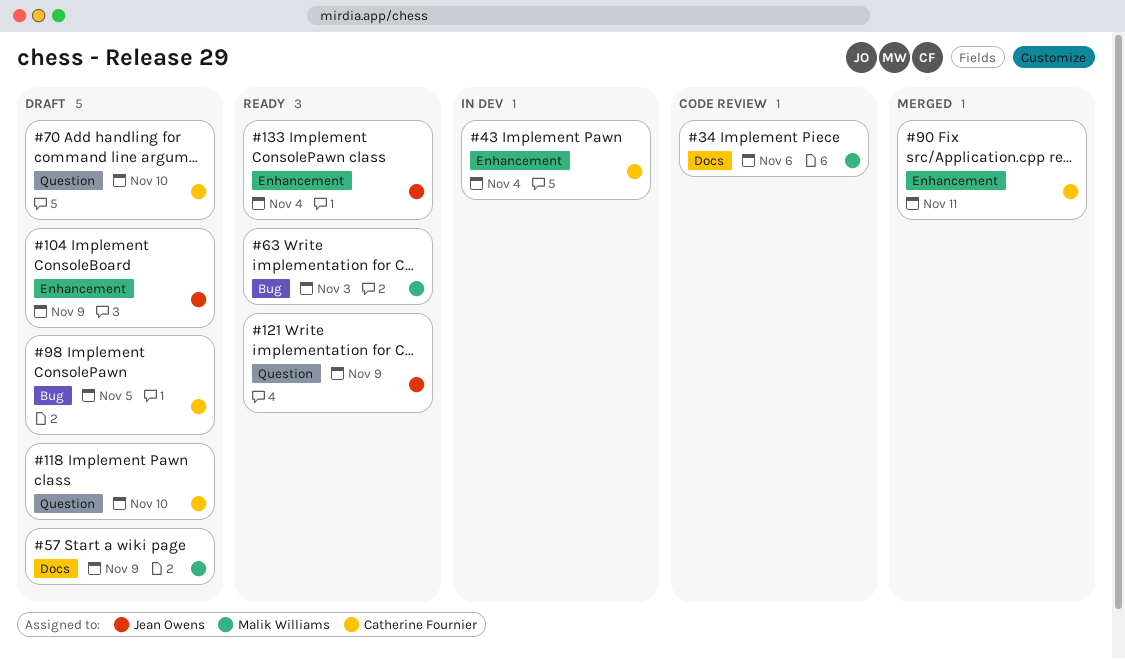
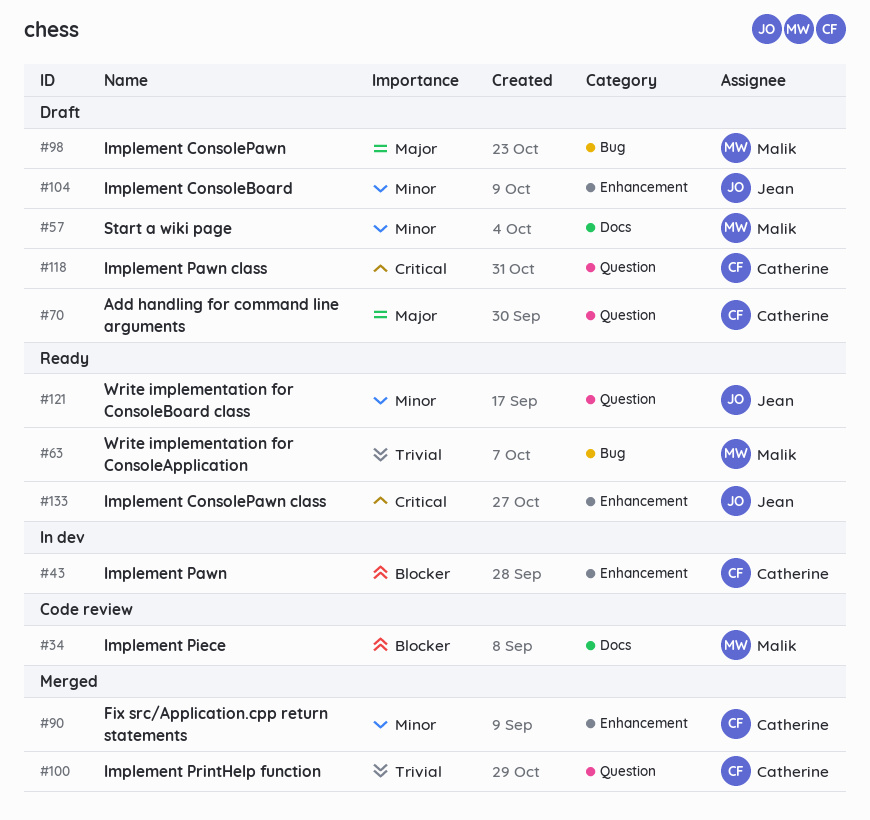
#98, owner: Catherine Fournier -> Malik Williams
#100: none -> present

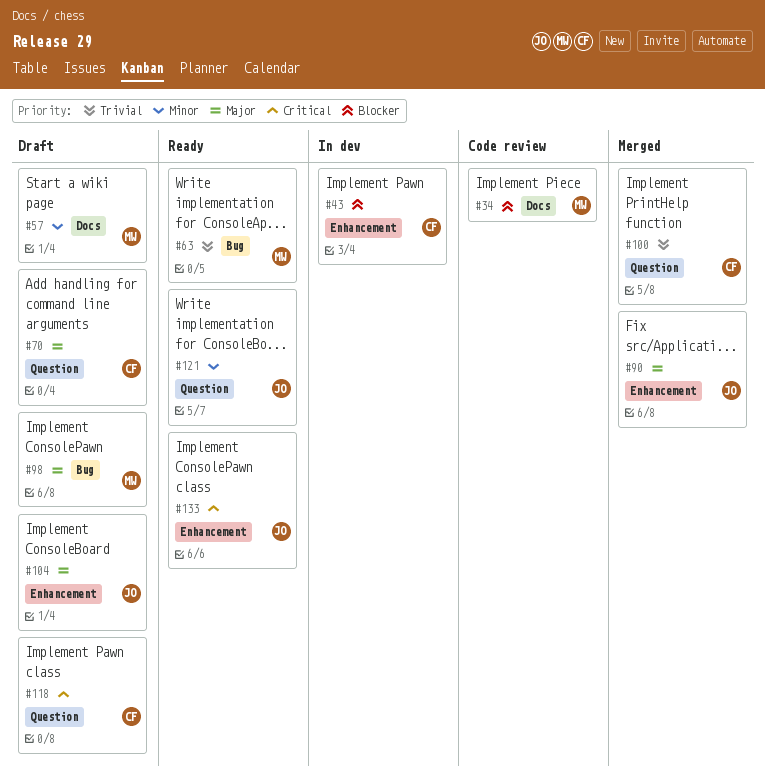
#90, owner: Catherine -> Jean
#90, priority: Minor -> Major
#104, priority: Minor -> Major

